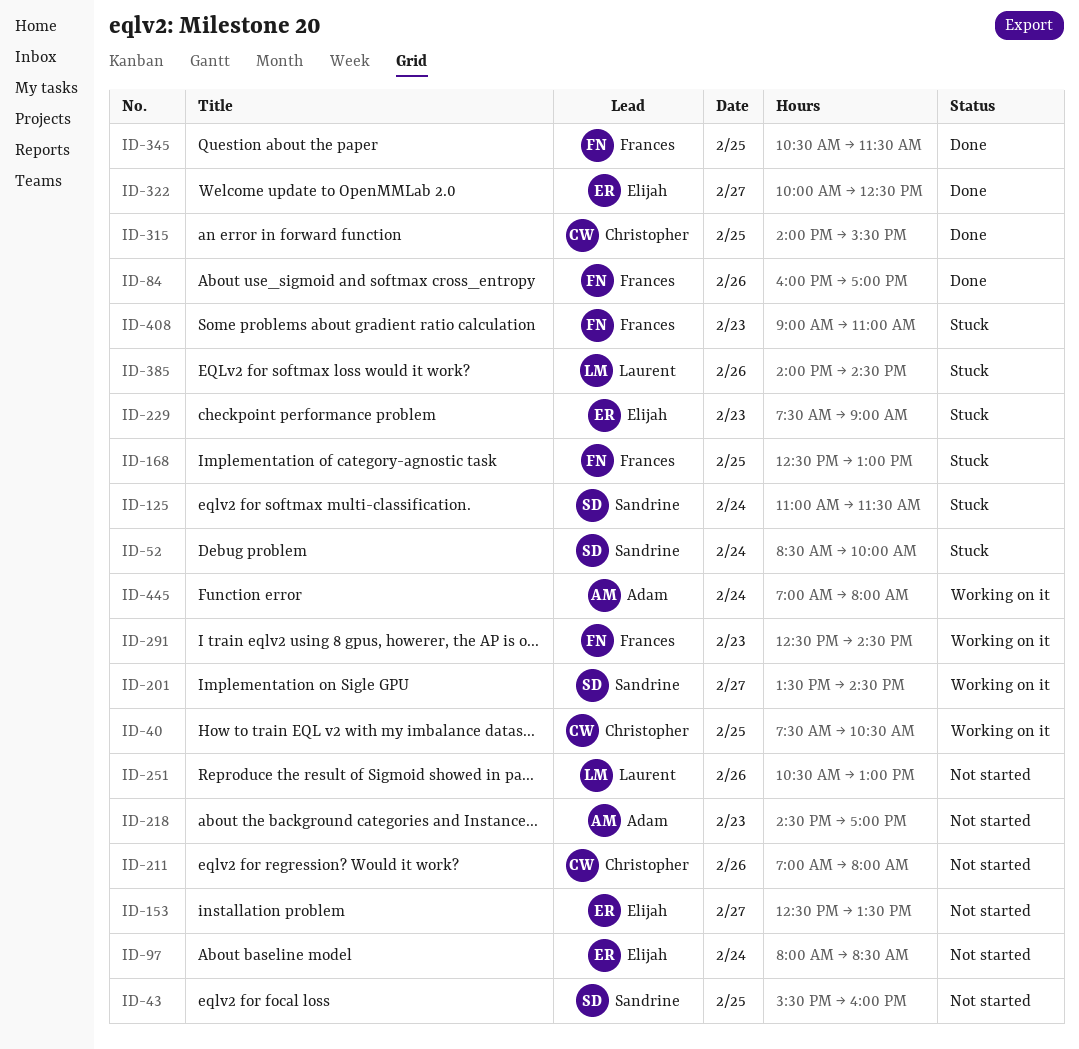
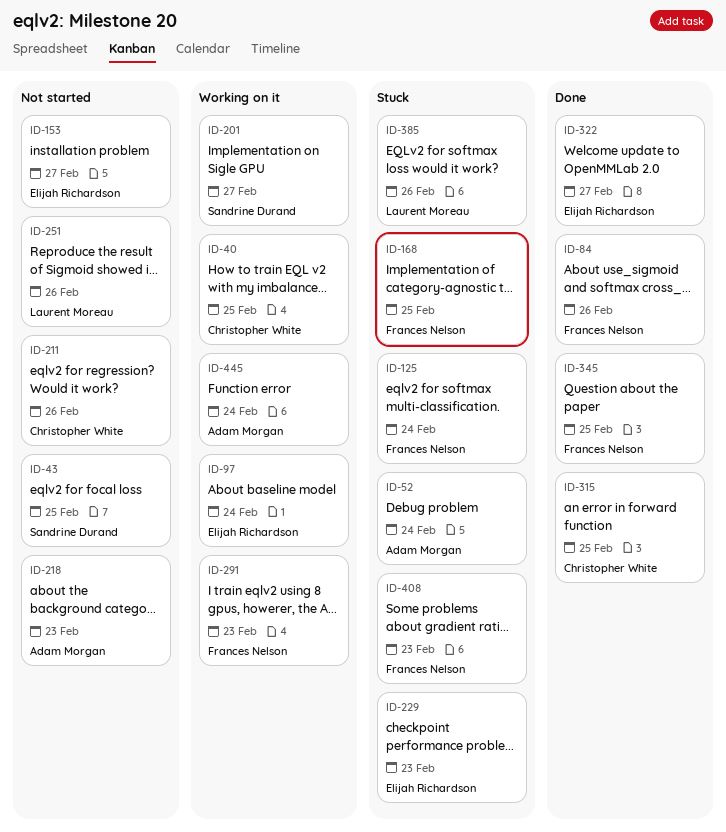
ID-52, owner: Sandrine Durand -> Adam Morgan
ID-97, status: Not started -> Working on it
ID-125, owner: Sandrine Durand -> Frances Nelson

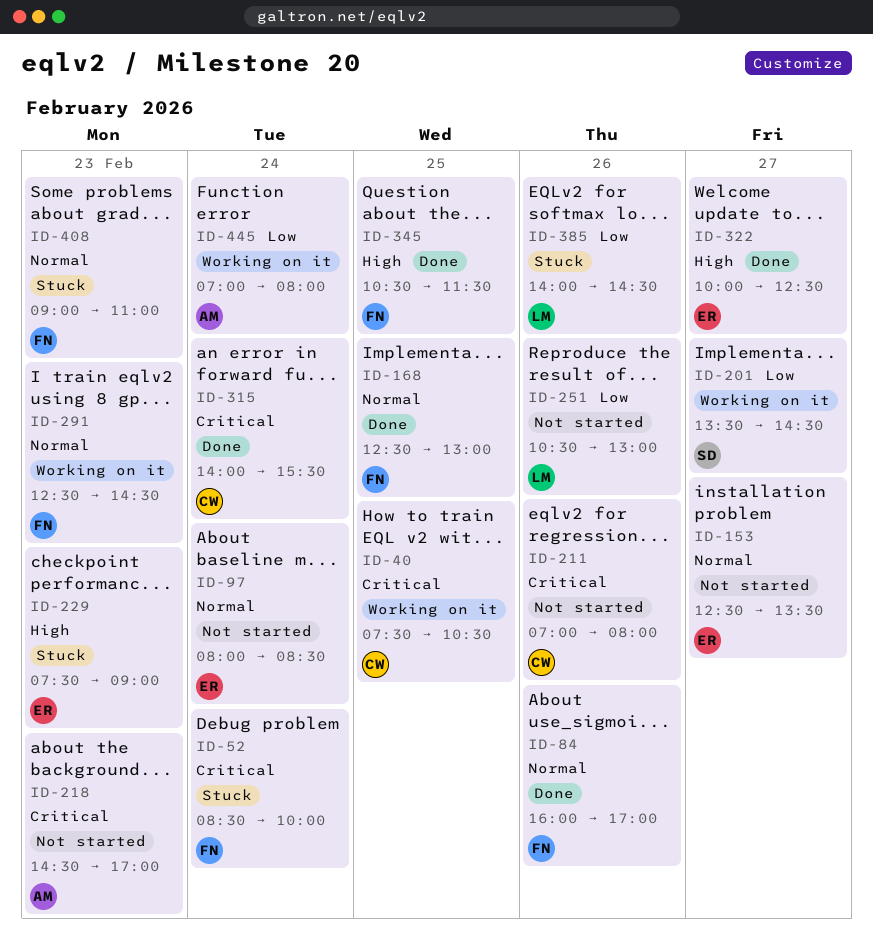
ID-43: present -> none
ID-52, owner: Adam Morgan -> Frances Nelson
ID-97, status: Working on it -> Not started
ID-125: present -> none
ID-168, status: Stuck -> Done
ID-315, day: Feb 25 -> Feb 24

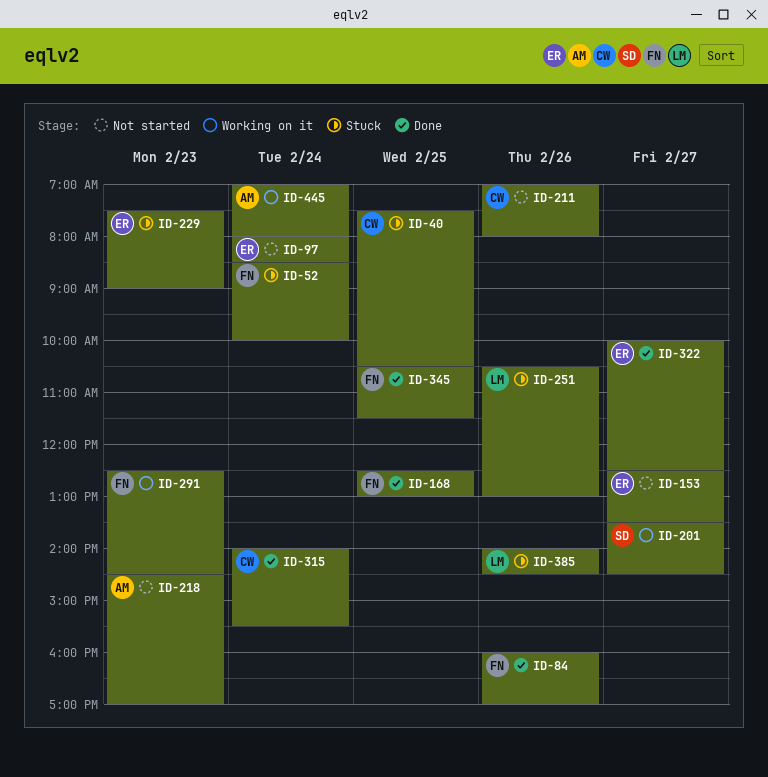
ID-40, status: Working on it -> Stuck
ID-251, status: Not started -> Stuck
ID-408: present -> none

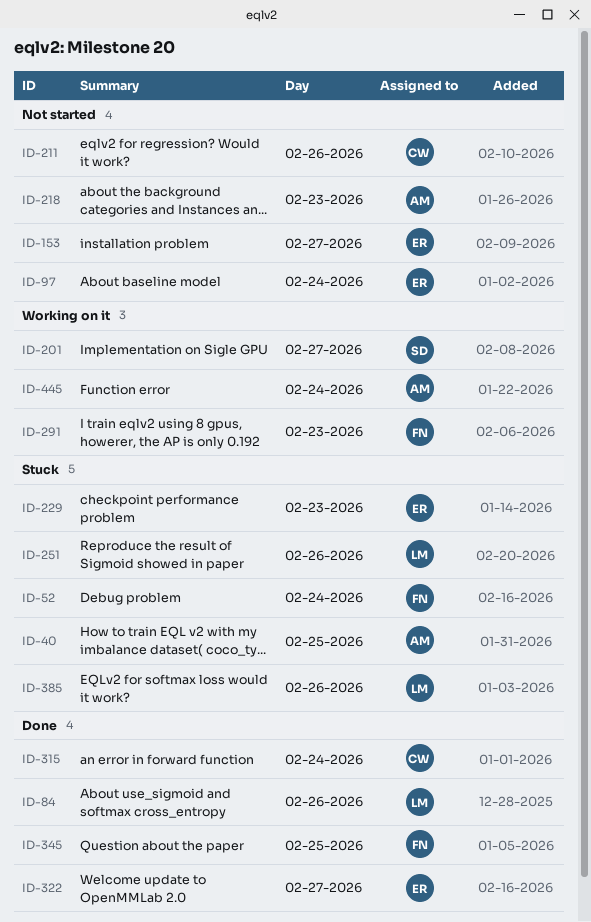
ID-40, owner: CW -> AM
ID-84, owner: FN -> LM
ID-168: present -> none

